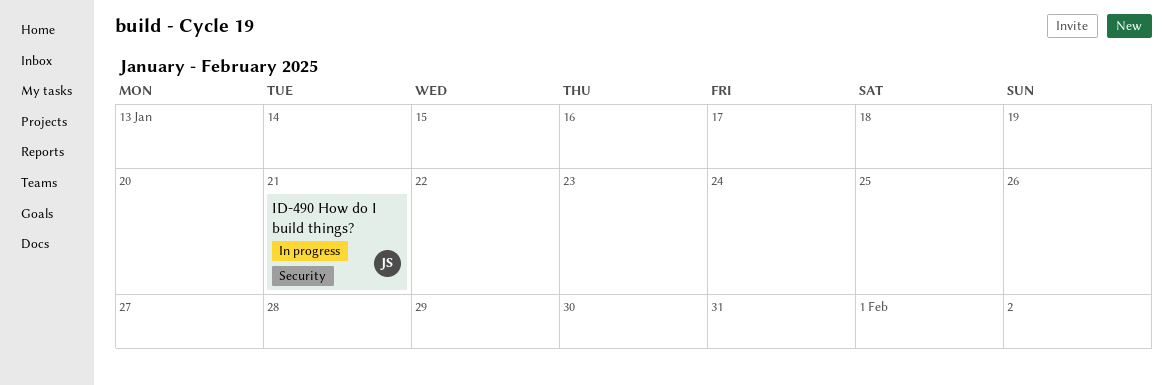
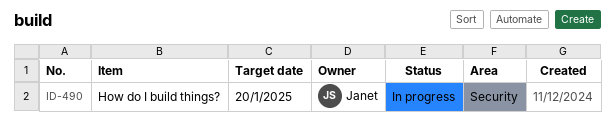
ID-490, due: Jan 21 -> Jan 20

